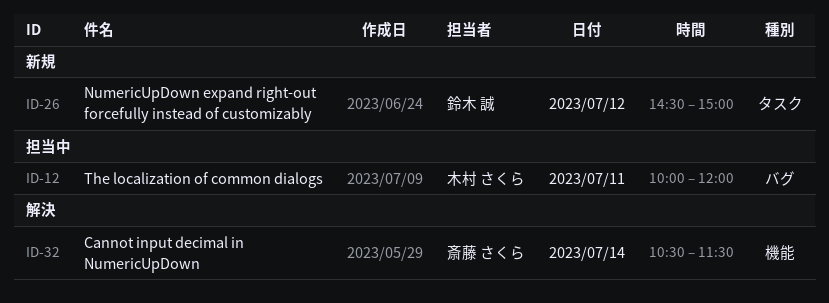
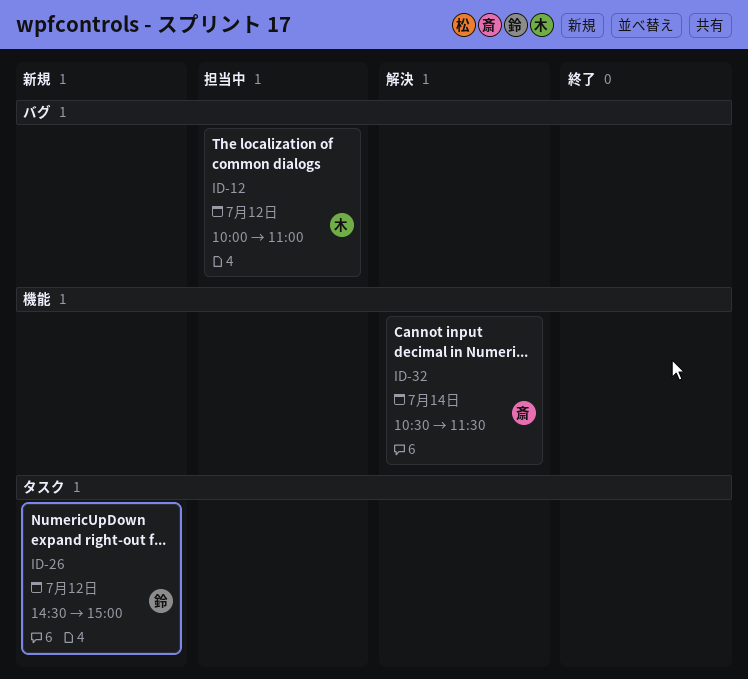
ID-12, day: Jul 11 -> Jul 12
ID-12, ends: 12:00 -> 11:00

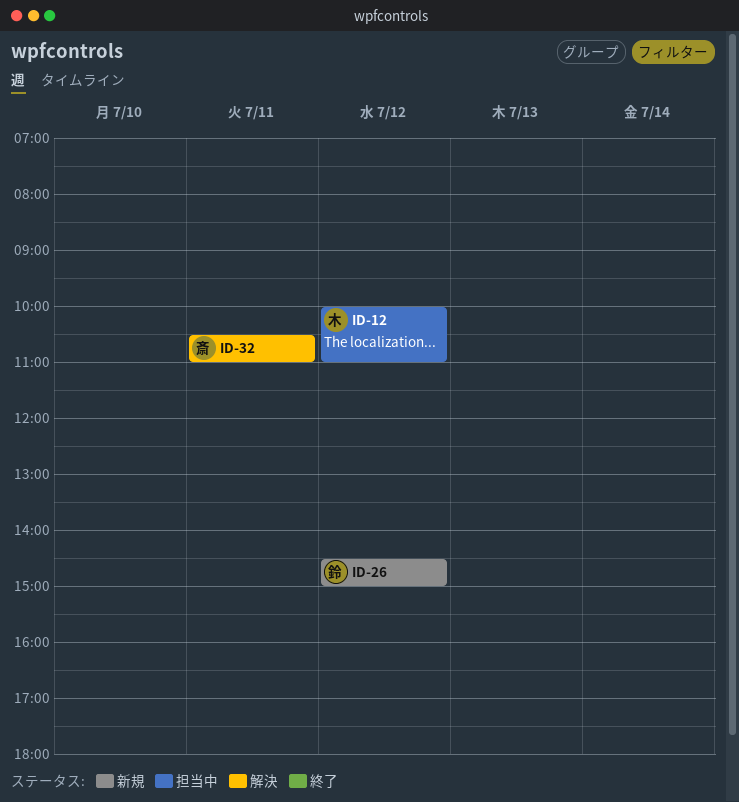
ID-32, day: Jul 14 -> Jul 11
ID-32, ends: 11:30 -> 11:00

